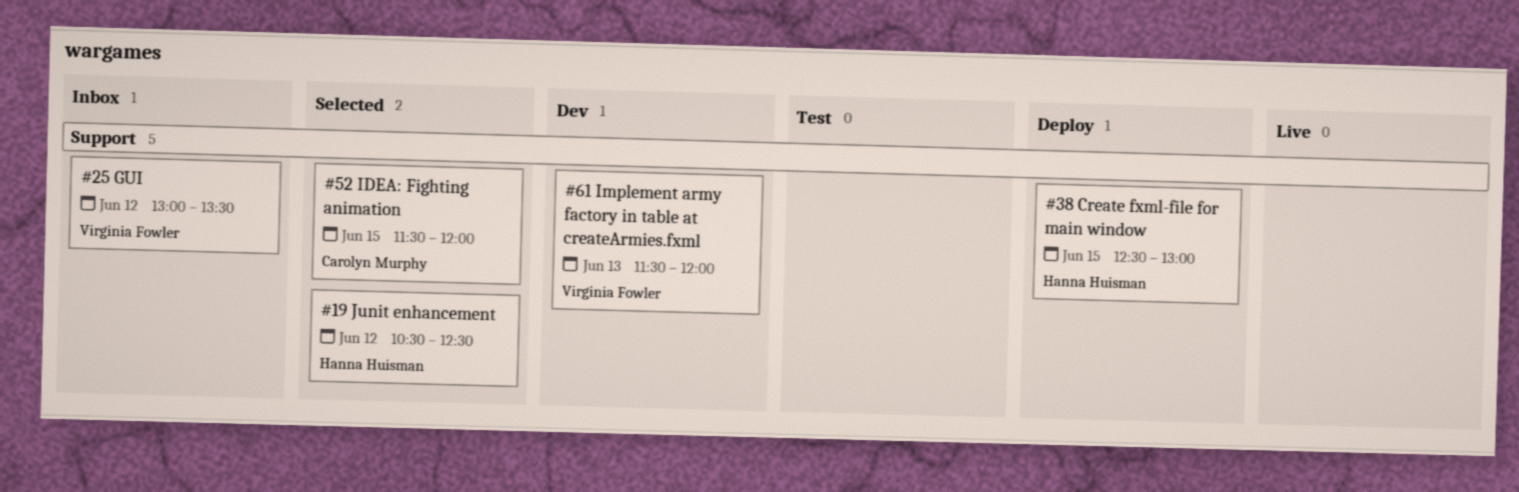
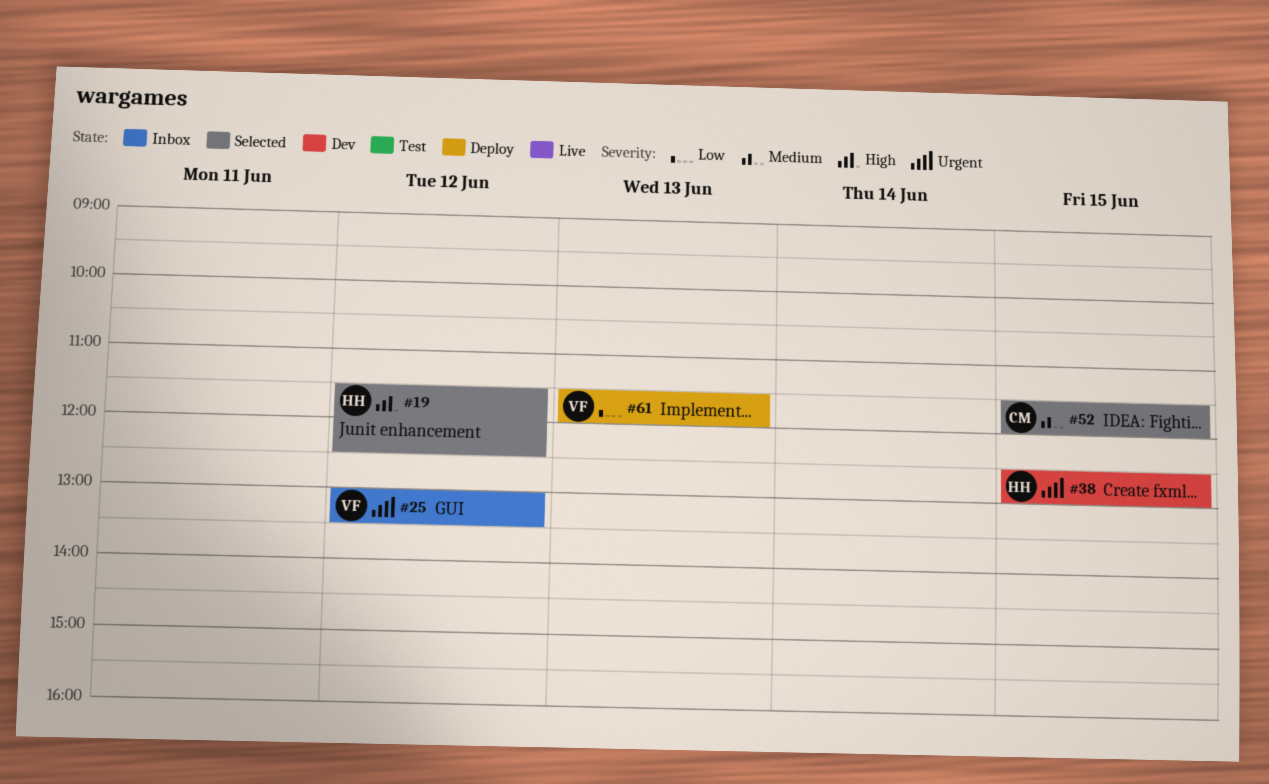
#19, begins: 10:30 -> 11:30
#38, status: Deploy -> Dev
#61, status: Dev -> Deploy

